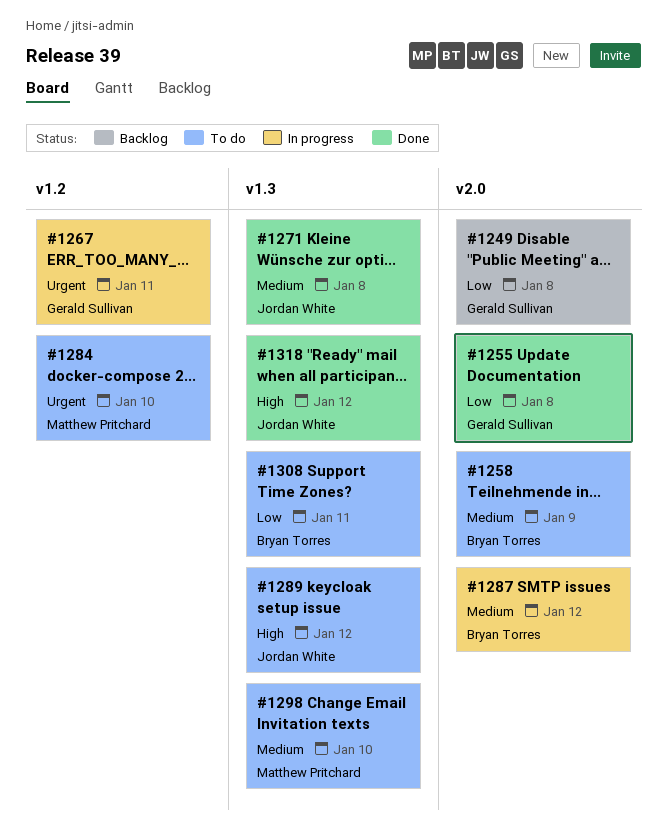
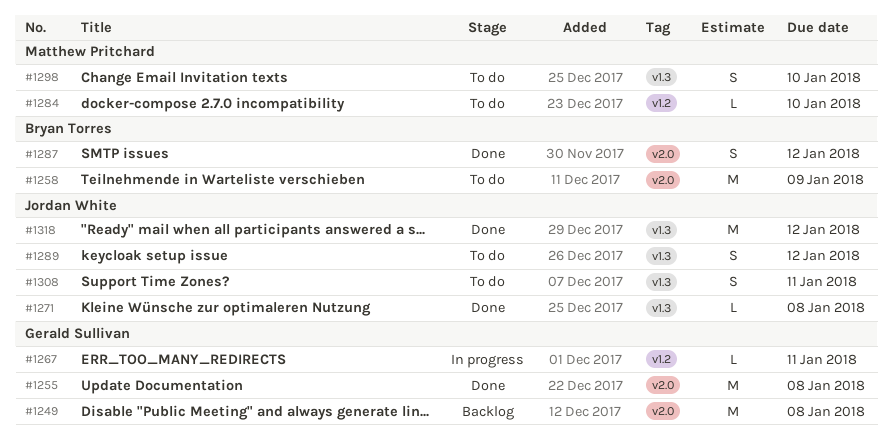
#1287, status: In progress -> Done
#1308, owner: Bryan Torres -> Jordan White

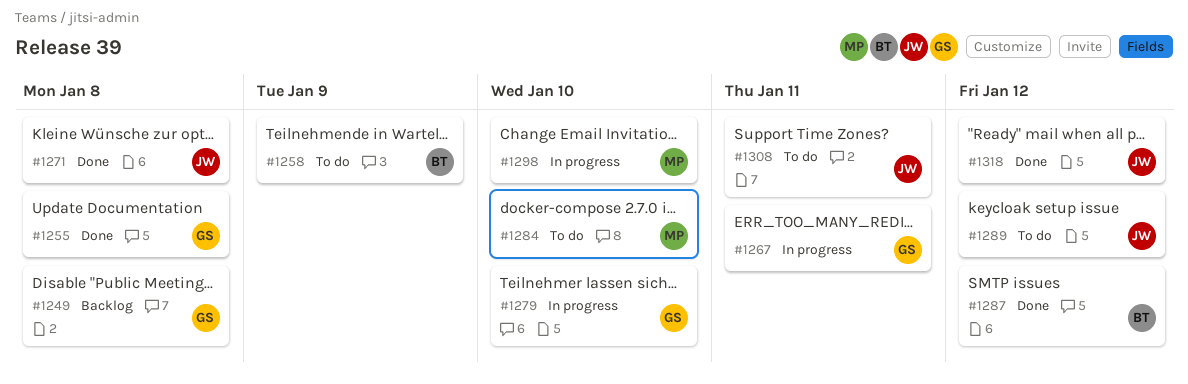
#1279: none -> present
#1298, status: To do -> In progress

